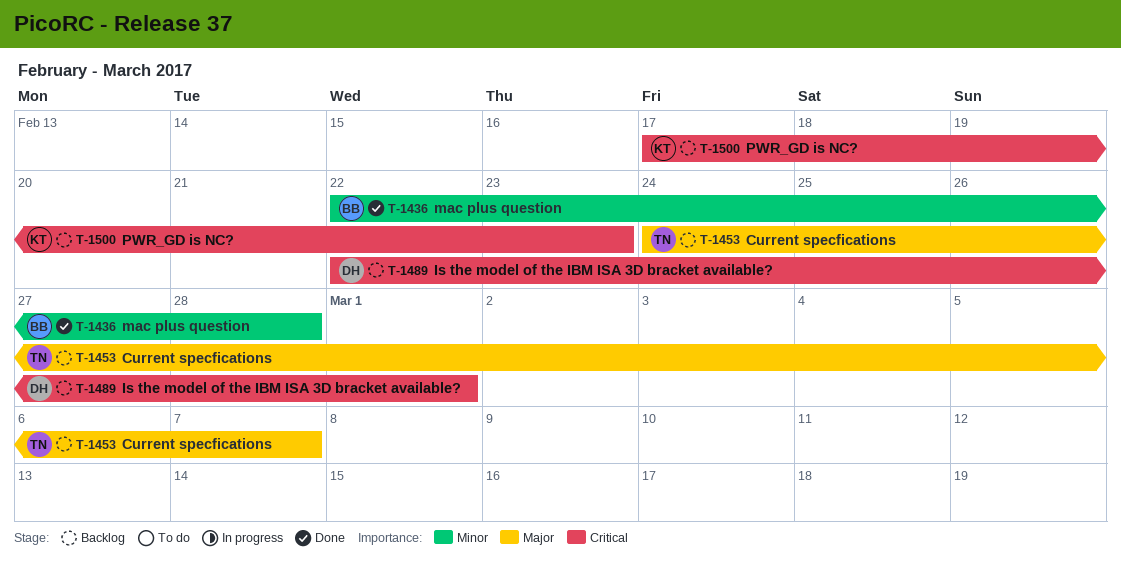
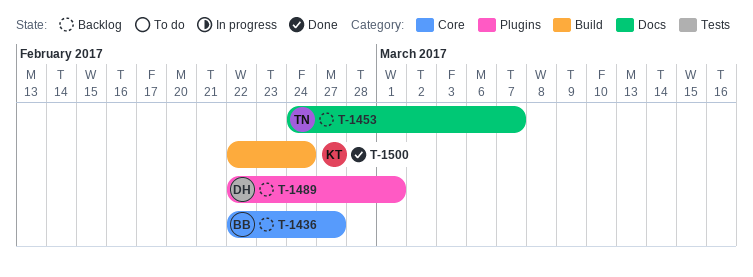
T-1436, status: Done -> Backlog
T-1436, due: Feb 28 -> Feb 27
T-1500, status: Backlog -> Done
T-1500, start: Feb 17 -> Feb 22
T-1500, due: Feb 23 -> Feb 24

